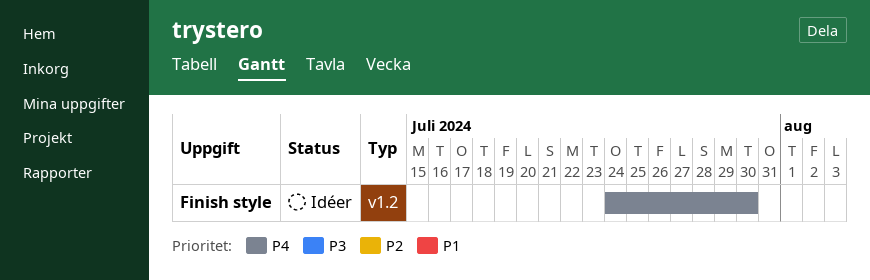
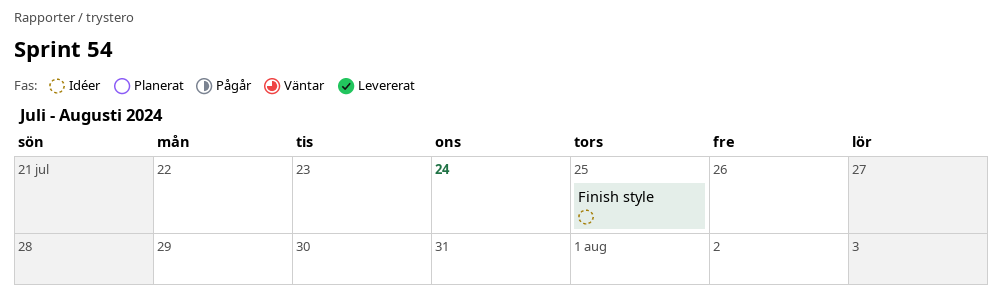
Finish style, due: Jul 30 -> Jul 25

